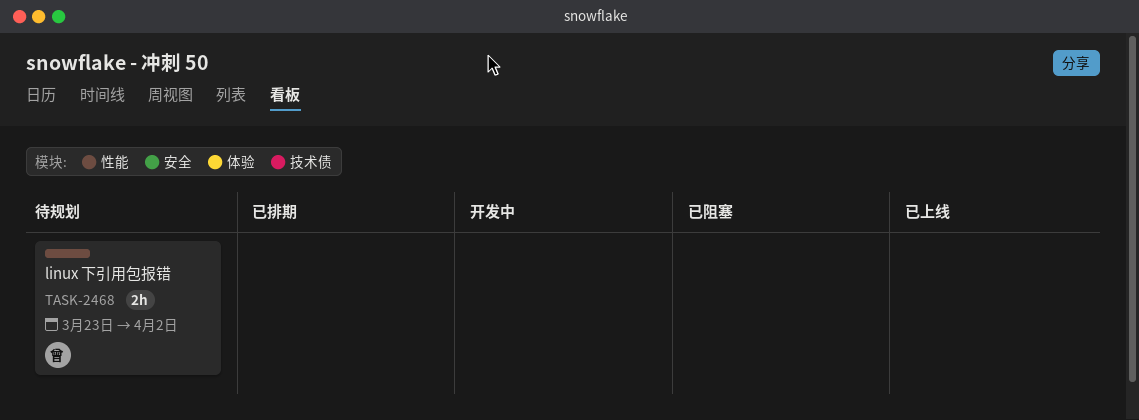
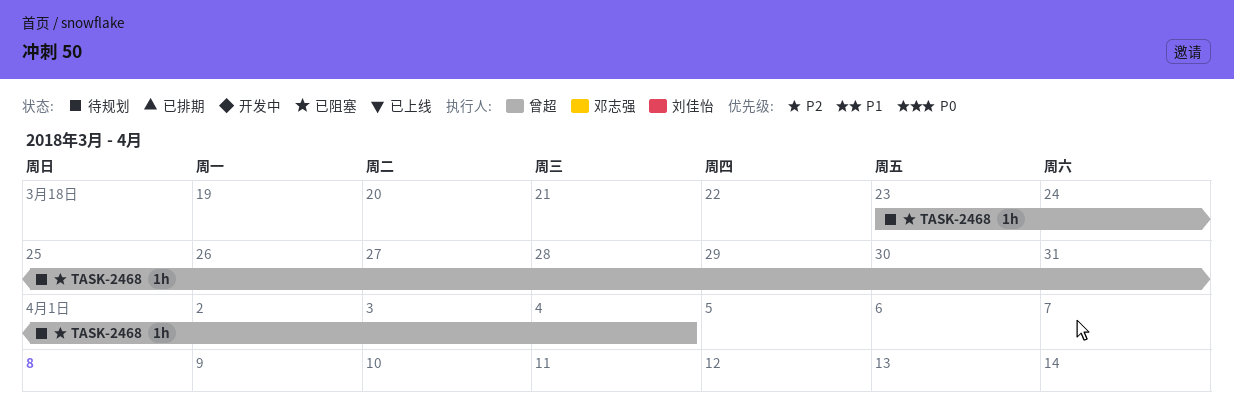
TASK-2468, estimate: 2h -> 1h
TASK-2468, due: Apr 2 -> Apr 4

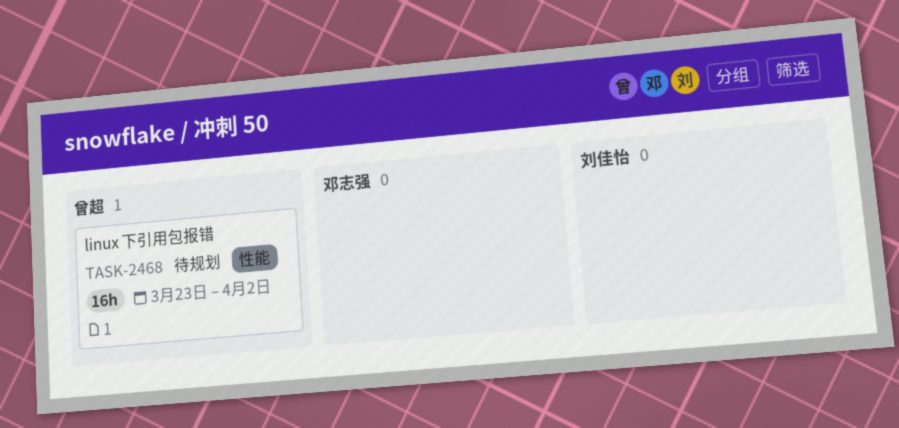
TASK-2468, estimate: 1h -> 16h
TASK-2468, due: Apr 4 -> Apr 2

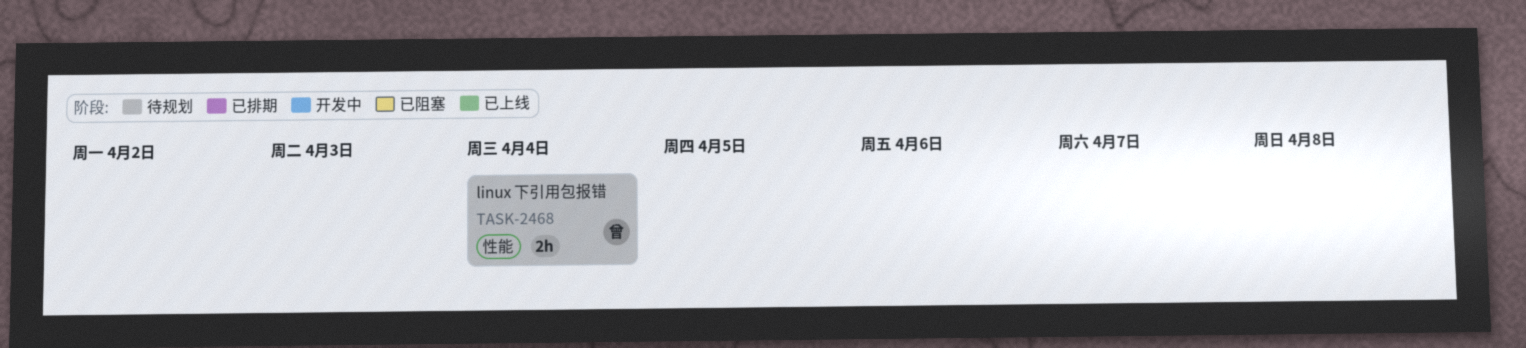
TASK-2468, estimate: 16h -> 2h
TASK-2468, due: Apr 2 -> Apr 4

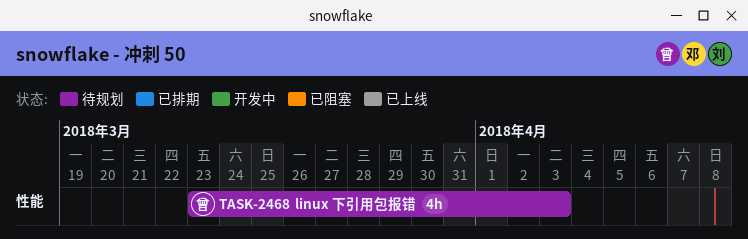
TASK-2468, estimate: 2h -> 4h
TASK-2468, due: Apr 4 -> Apr 3

